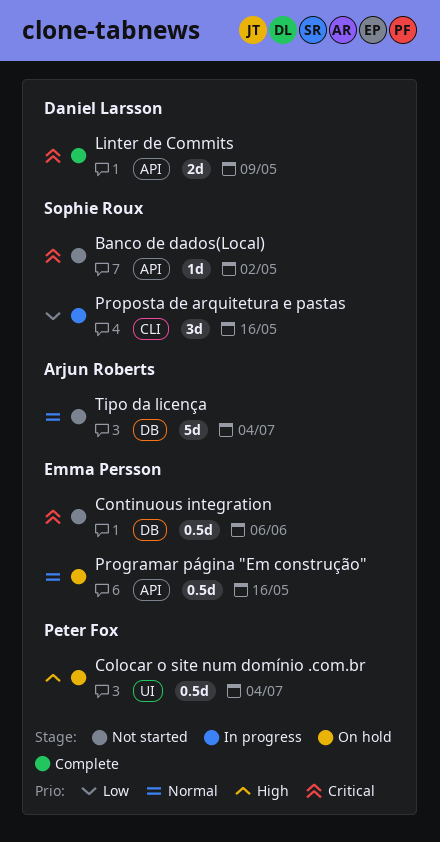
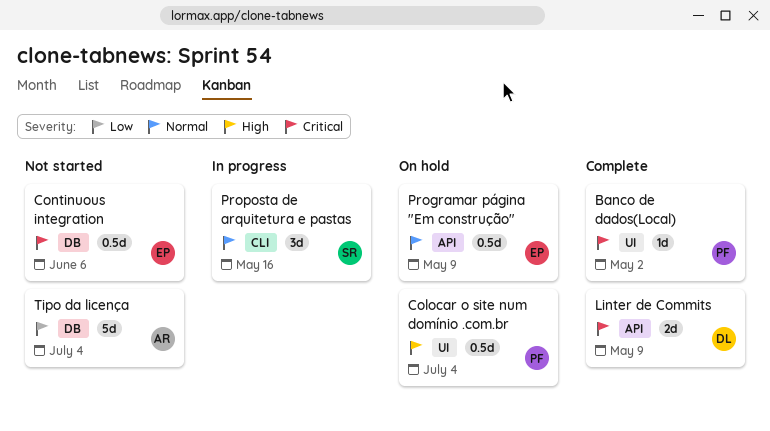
Banco de dados(Local), status: Not started -> Complete
Banco de dados(Local), owner: Sophie Roux -> Peter Fox
Banco de dados(Local), label: API -> UI
Programar página "Em construção", due: May 16 -> May 9
Proposta de arquitetura e pastas, priority: Low -> Normal
Tipo da licença, priority: Normal -> Low

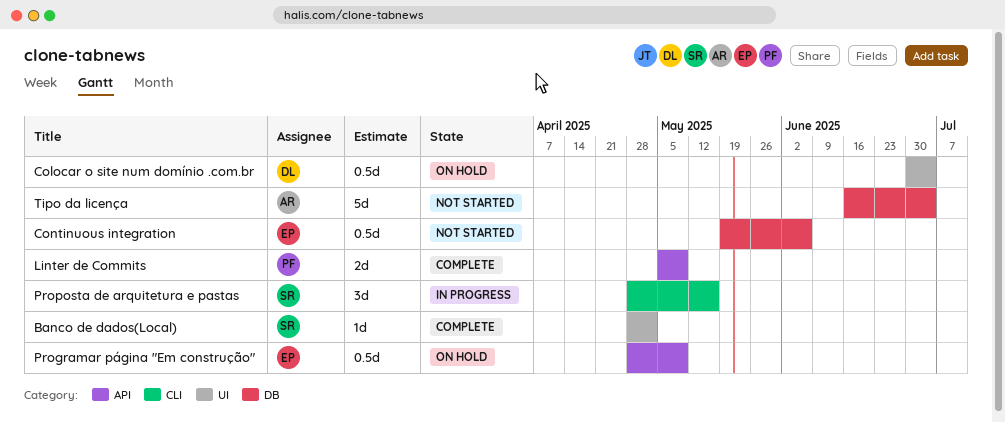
Banco de dados(Local), owner: PF -> SR
Colocar o site num domínio .com.br, owner: PF -> DL
Linter de Commits, owner: DL -> PF

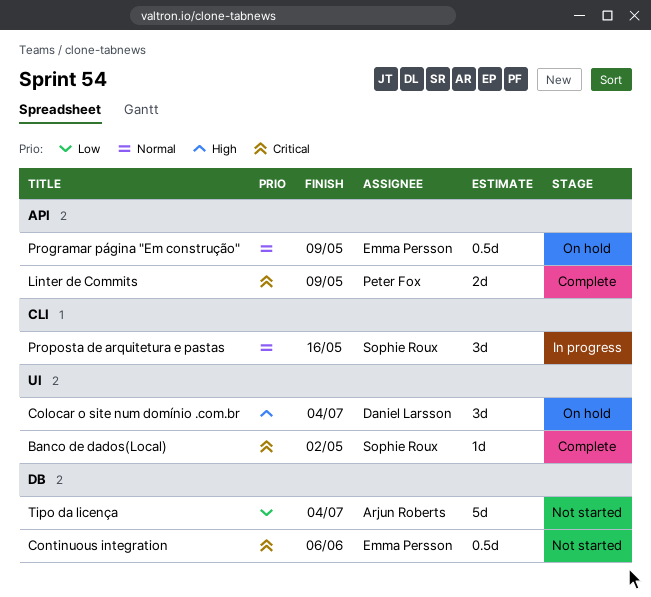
Colocar o site num domínio .com.br, estimate: 0.5d -> 3d

